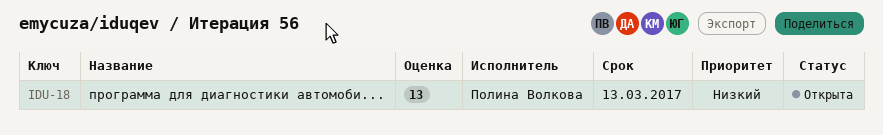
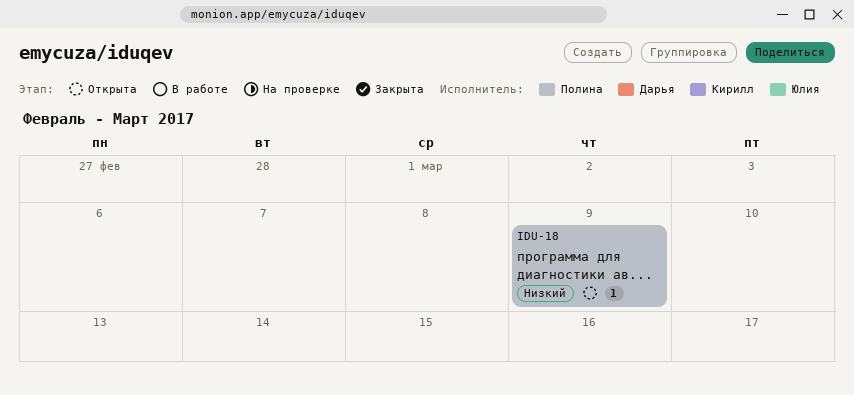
IDU-18, estimate: 13 -> 1
IDU-18, due: Mar 13 -> Mar 9

